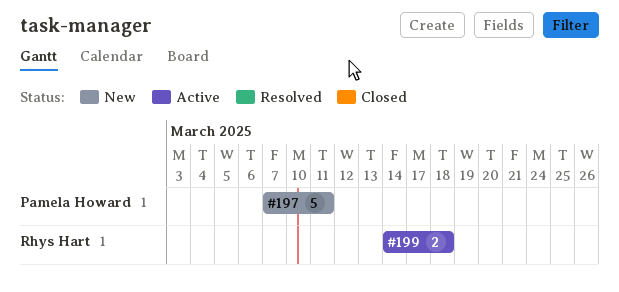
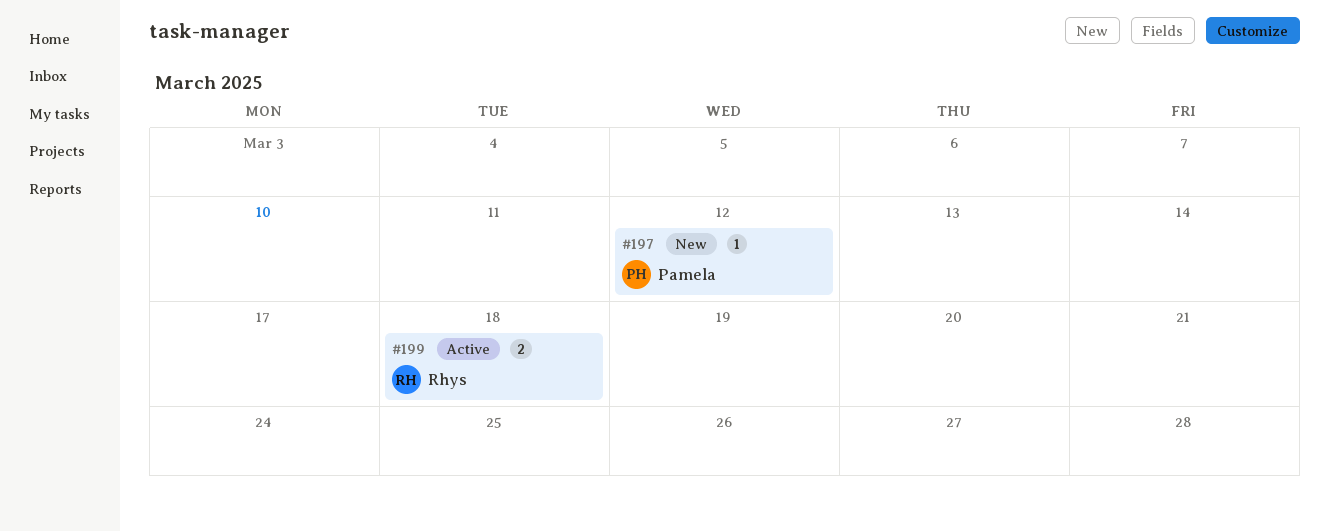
#197, estimate: 5 -> 1
#197, due: Mar 11 -> Mar 12

